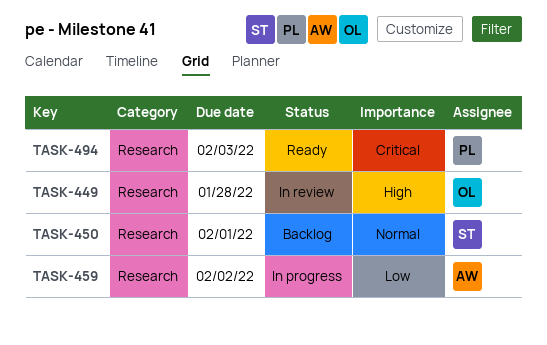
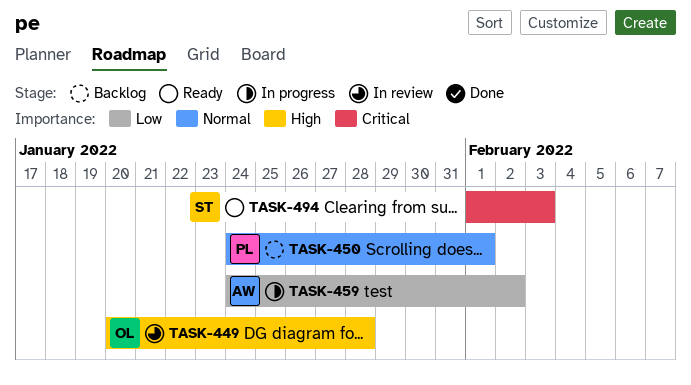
TASK-450, owner: ST -> PL
TASK-494, owner: PL -> ST

